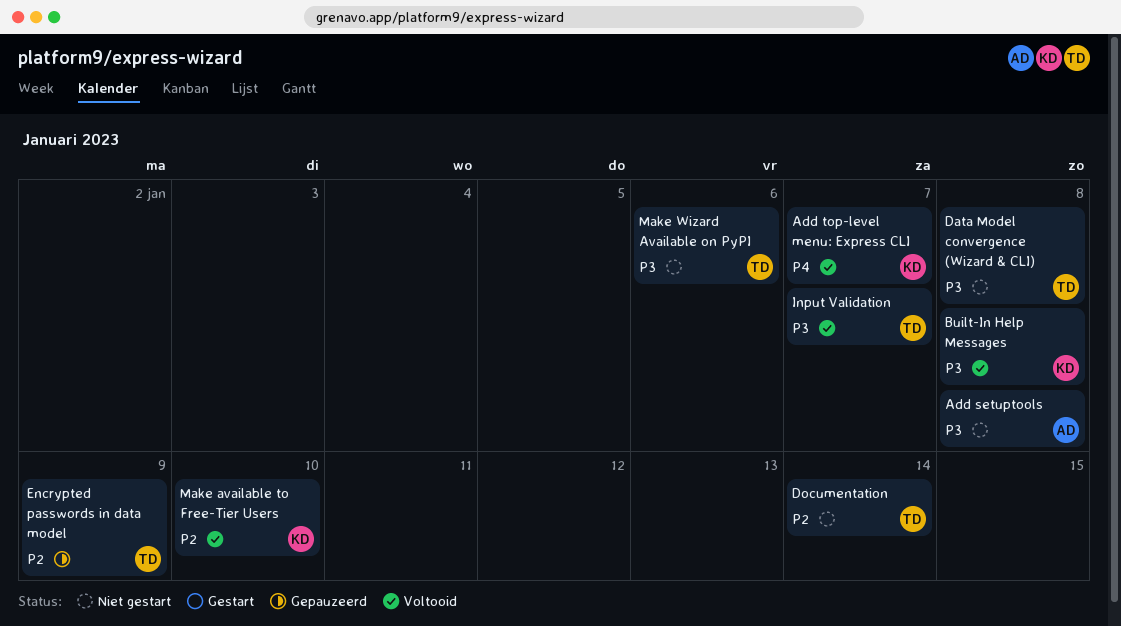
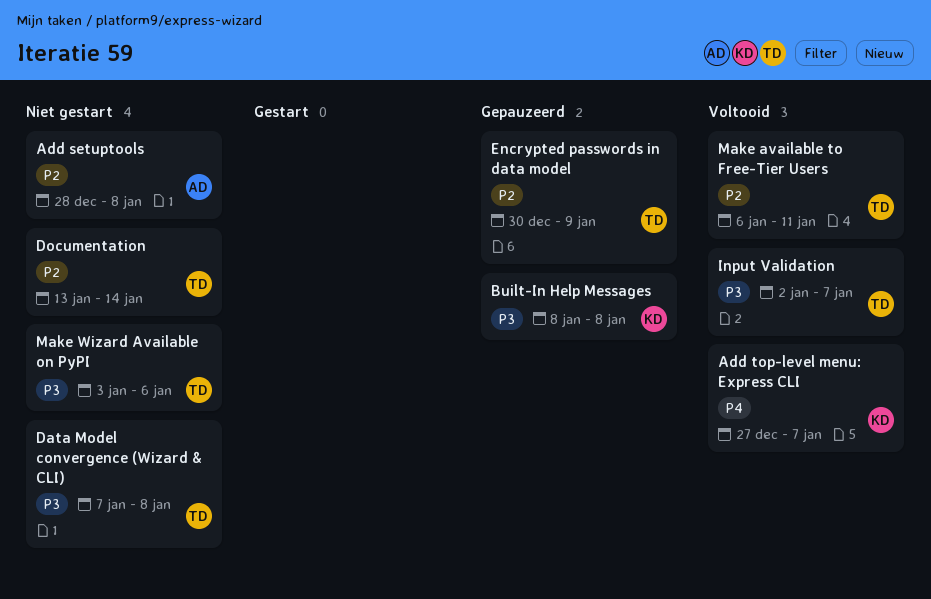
Add setuptools, priority: P3 -> P2
Built-In Help Messages, status: Voltooid -> Gepauzeerd
Make available to Free-Tier Users, owner: KD -> TD
Make available to Free-Tier Users, due: Jan 10 -> Jan 11

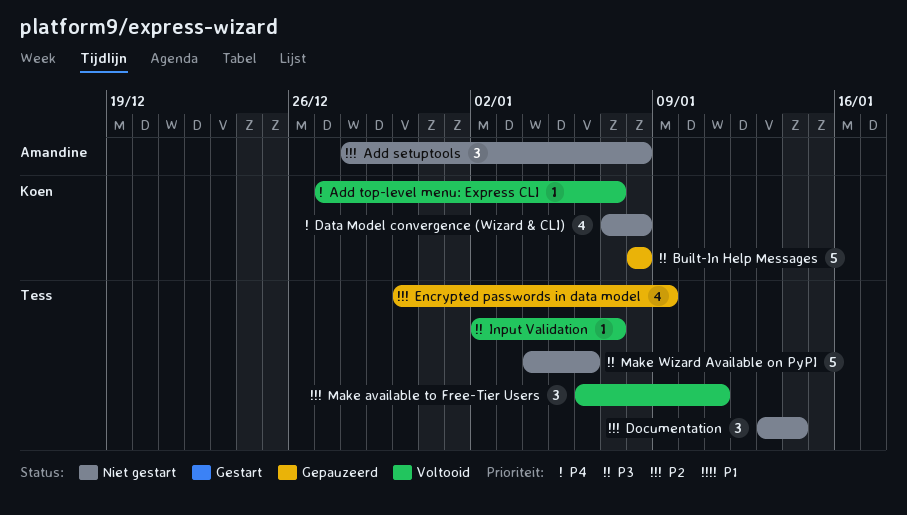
Data Model convergence (Wizard & CLI), owner: Tess -> Koen
Data Model convergence (Wizard & CLI), priority: P3 -> P4
Make Wizard Available on PyPI, start: Jan 3 -> Jan 4

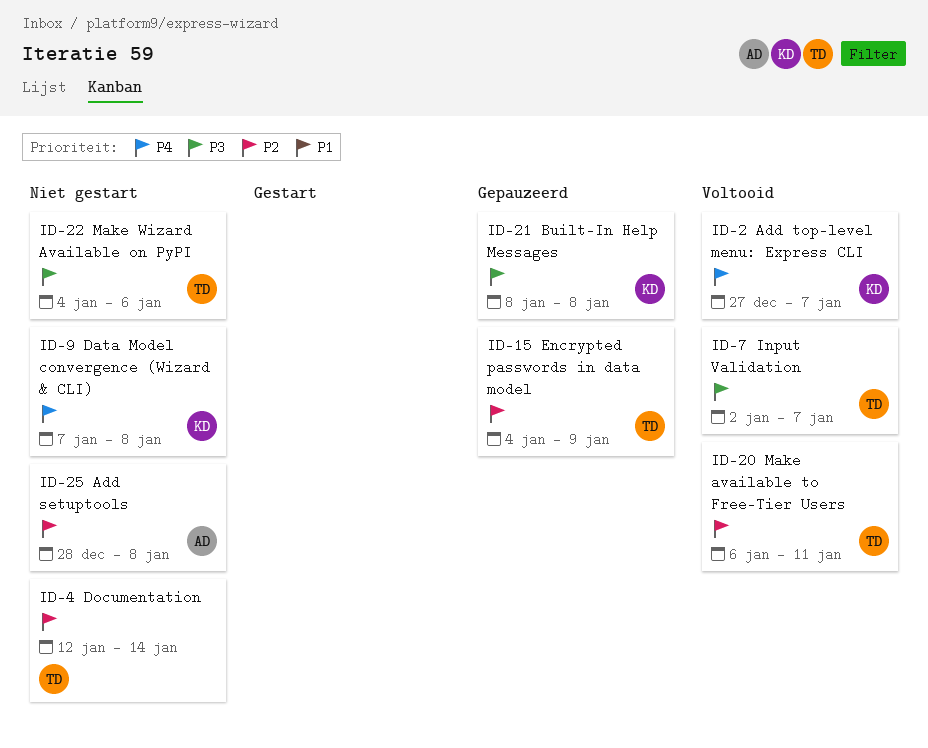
Documentation, start: Jan 13 -> Jan 12
Encrypted passwords in data model, start: Dec 30 -> Jan 4

